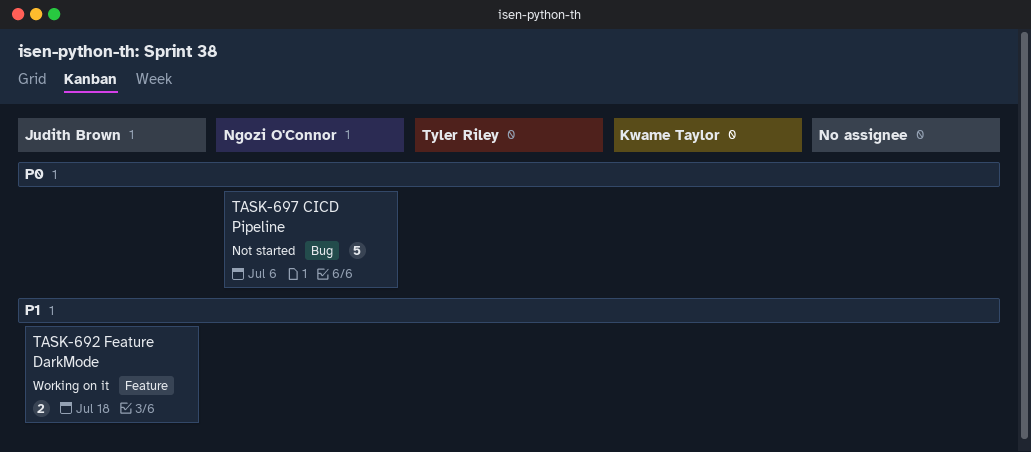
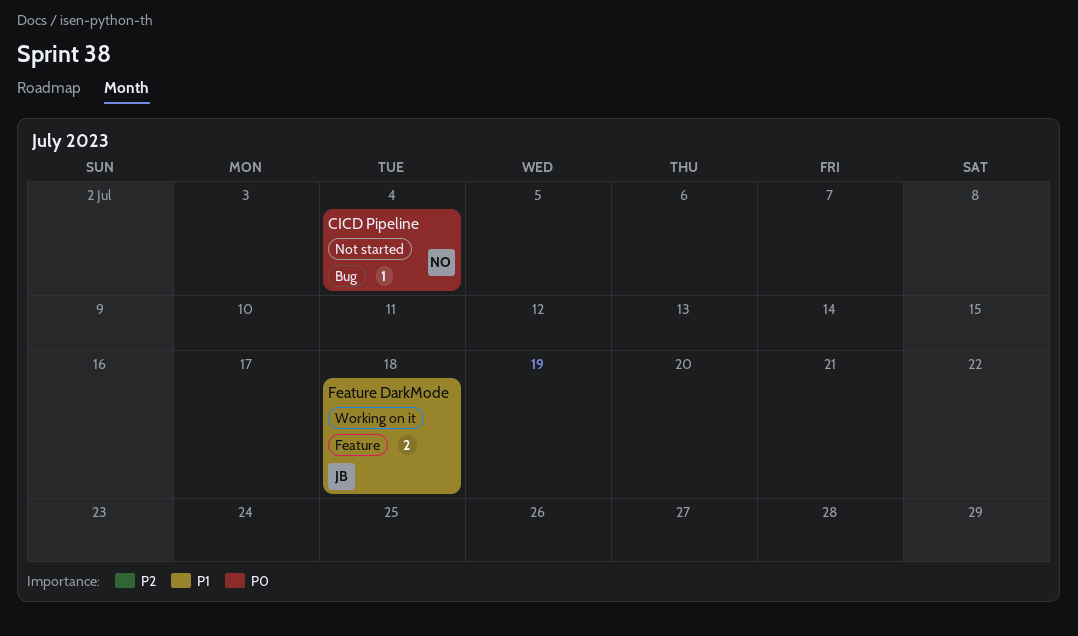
CICD Pipeline, estimate: 5 -> 1
CICD Pipeline, due: Jul 6 -> Jul 4

